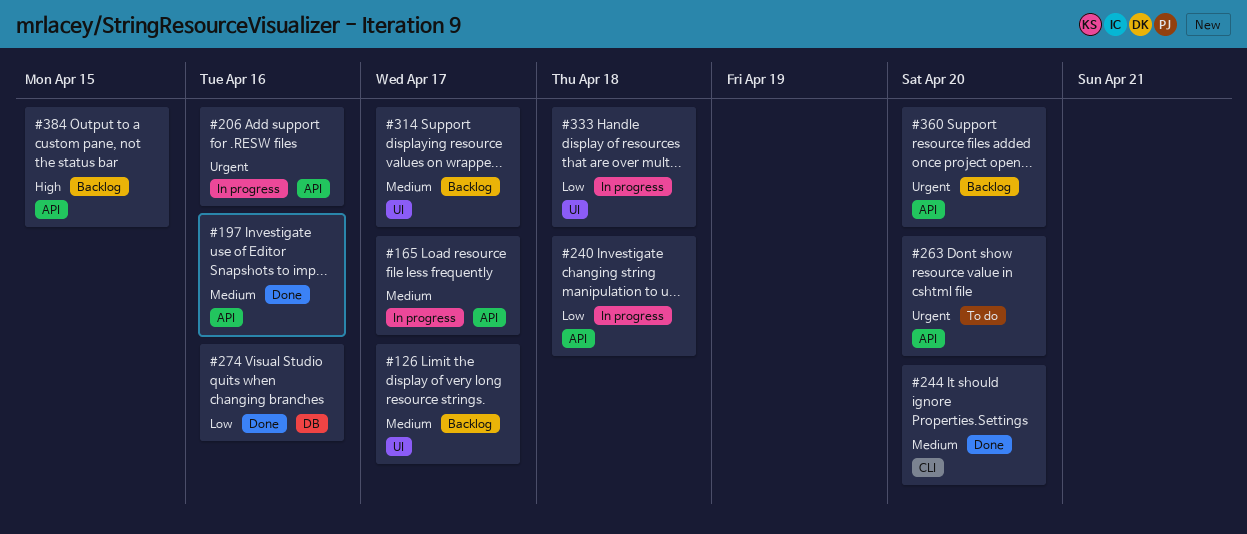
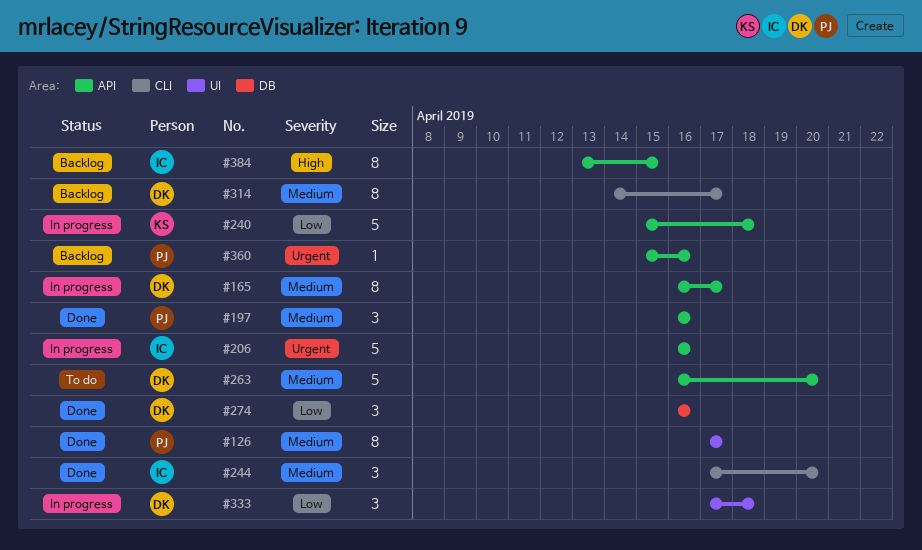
#126, status: Backlog -> Done
#263, priority: Urgent -> Medium
#314, label: UI -> CLI
#360, due: Apr 20 -> Apr 16

